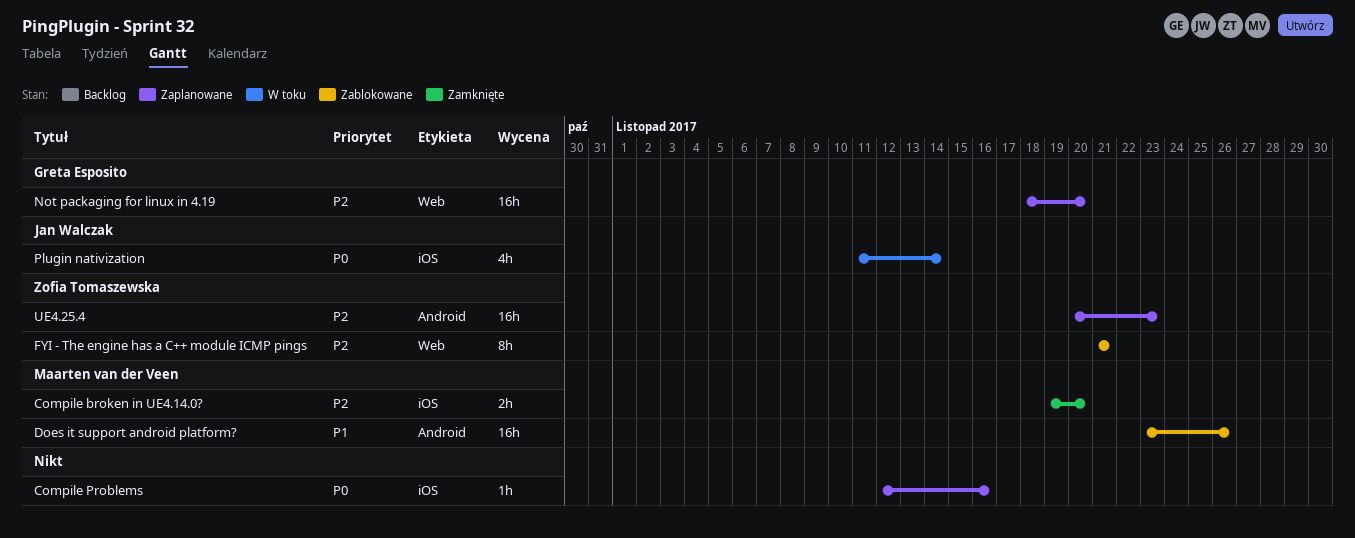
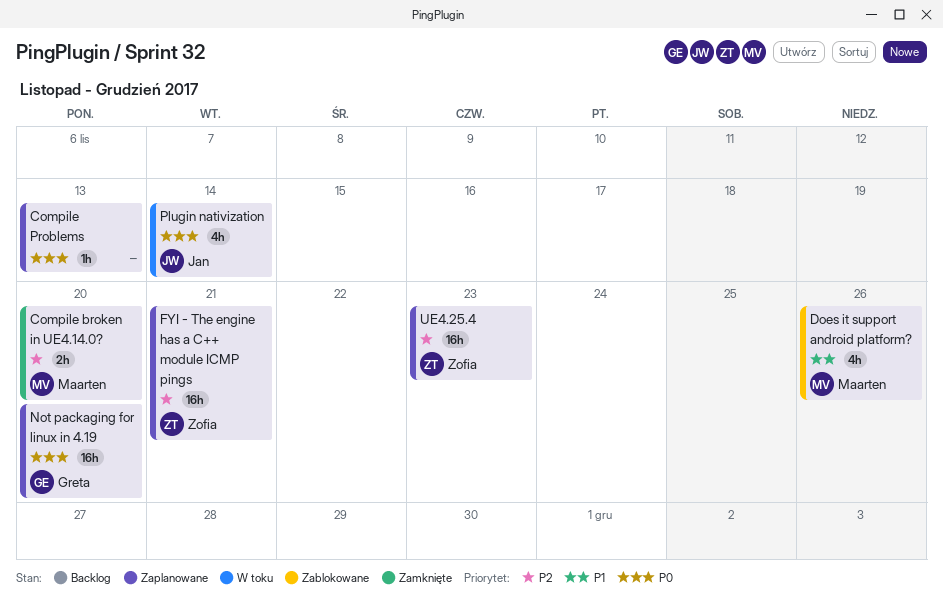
Compile Problems, due: Nov 16 -> Nov 13
Does it support android platform?, estimate: 16h -> 4h
FYI - The engine has a C++ module ICMP pings, status: Zablokowane -> Zaplanowane
FYI - The engine has a C++ module ICMP pings, estimate: 8h -> 16h
Not packaging for linux in 4.19, priority: P2 -> P0

